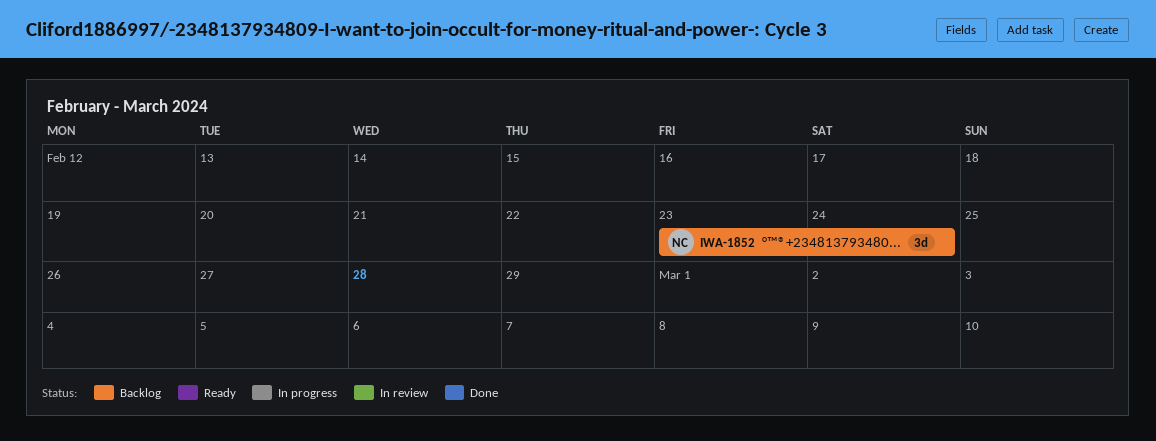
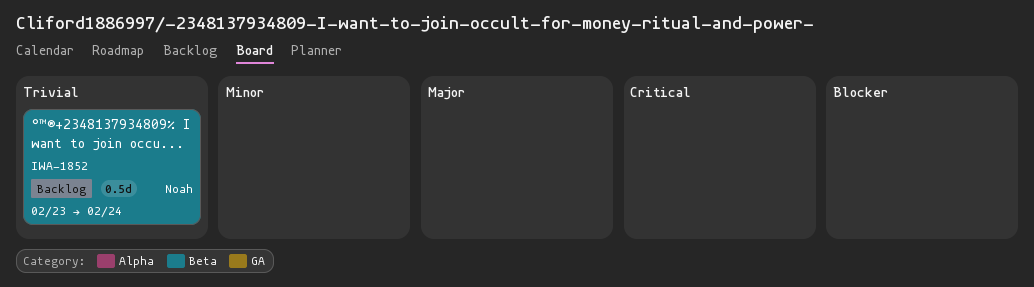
IWA-1852, estimate: 3d -> 0.5d

